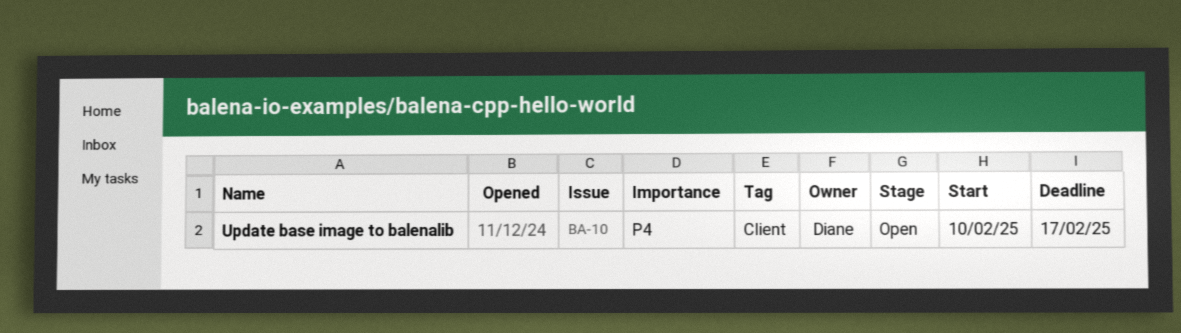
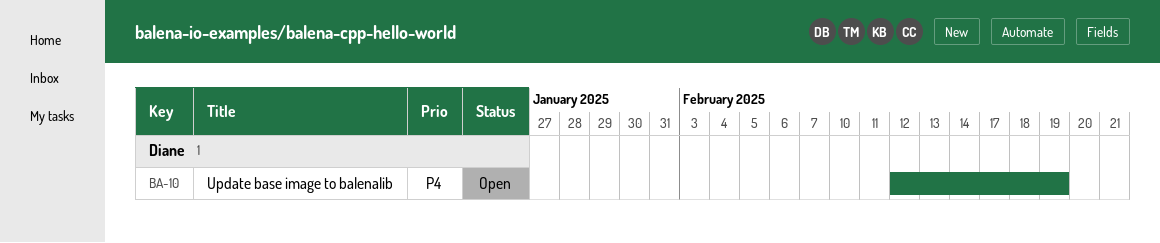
BA-10, start: Feb 10 -> Feb 12
BA-10, due: Feb 17 -> Feb 19

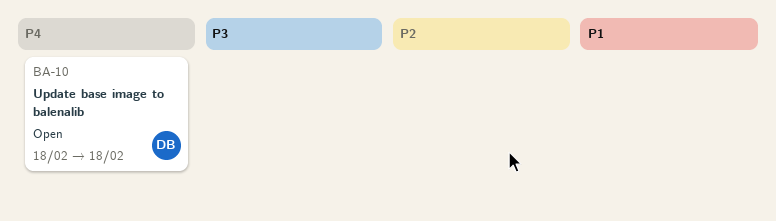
BA-10, start: Feb 12 -> Feb 18
BA-10, due: Feb 19 -> Feb 18

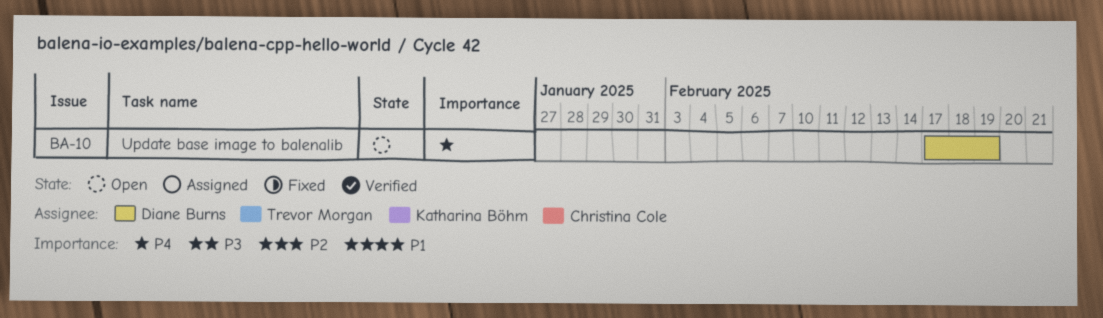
BA-10, start: Feb 18 -> Feb 17
BA-10, due: Feb 18 -> Feb 19

